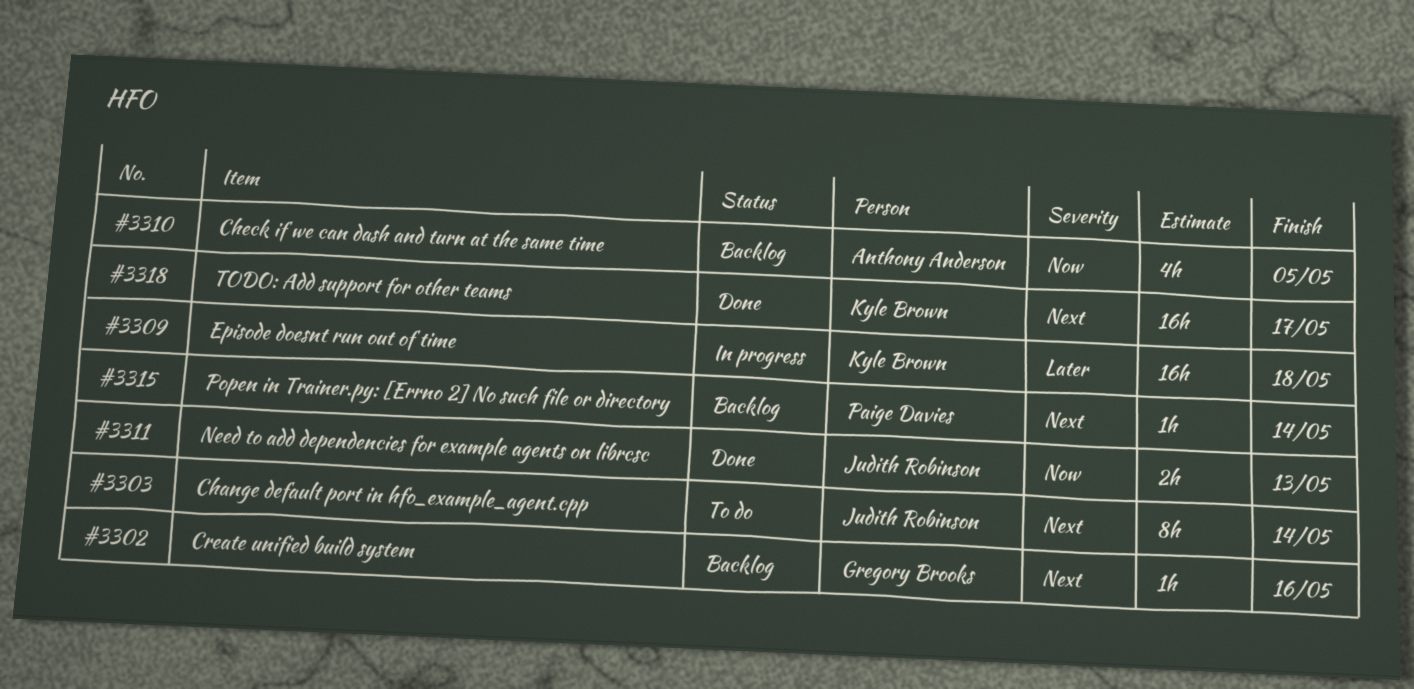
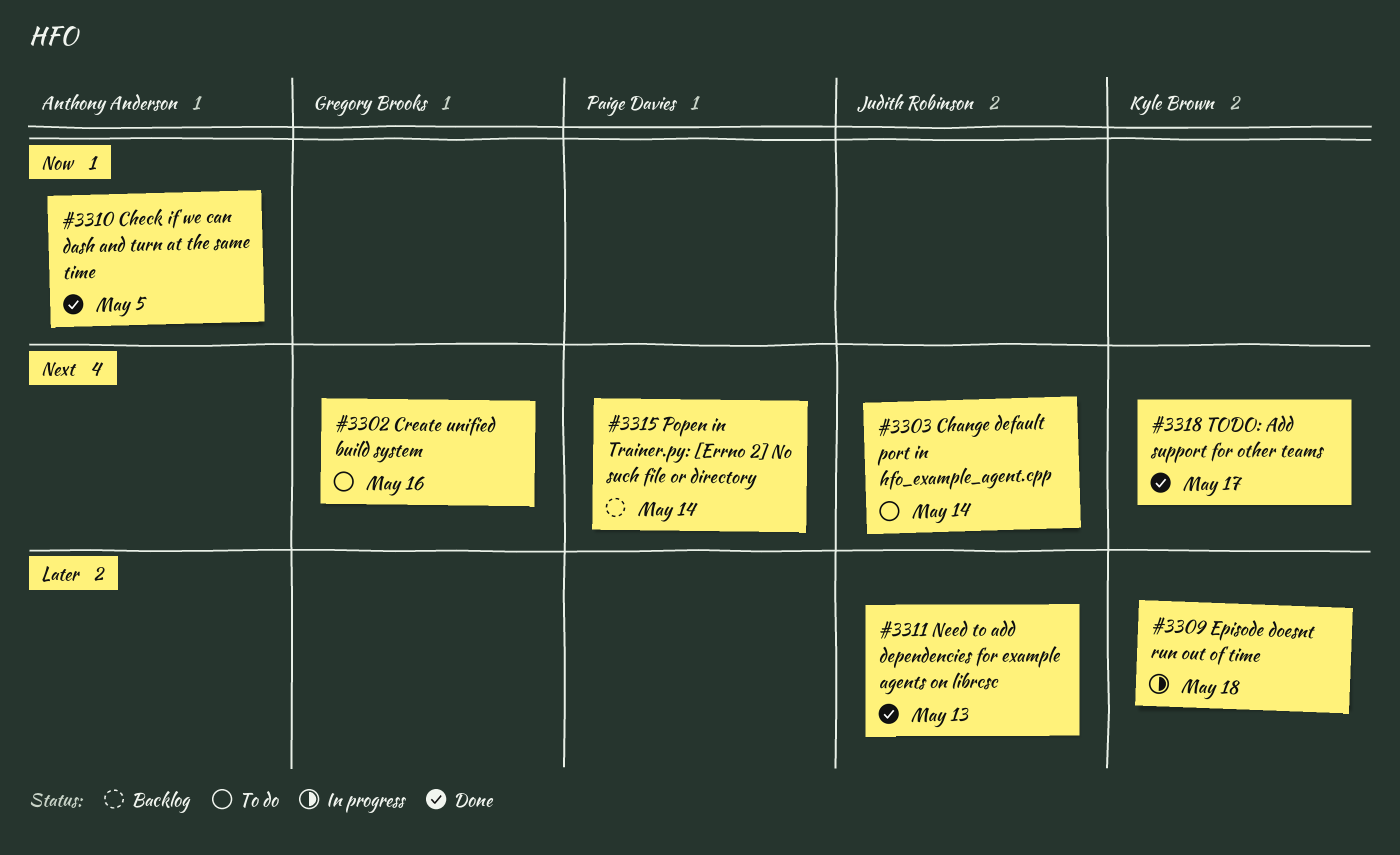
#3302, status: Backlog -> To do
#3310, status: Backlog -> Done
#3311, priority: Now -> Later

